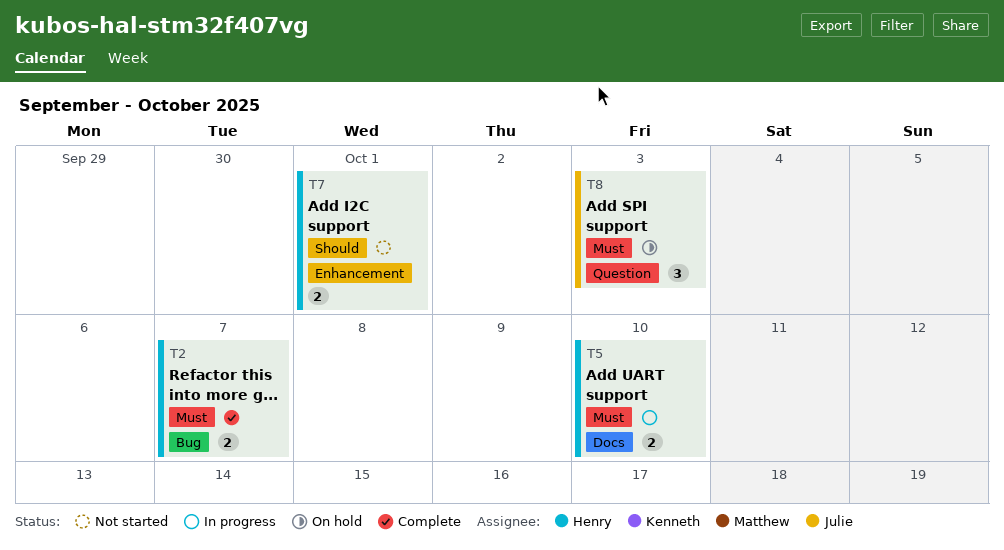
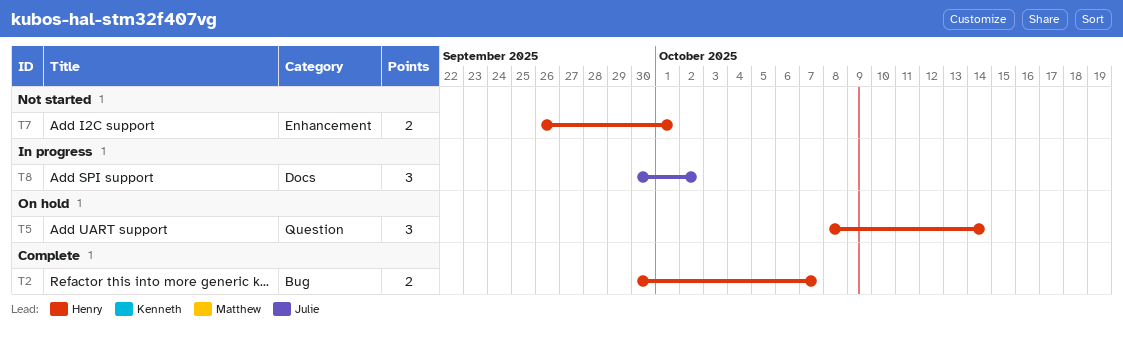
T5, status: In progress -> On hold
T5, label: Docs -> Question
T5, estimate: 2 -> 3
T5, due: Oct 10 -> Oct 14
T8, status: On hold -> In progress
T8, label: Question -> Docs
T8, due: Oct 3 -> Oct 2

